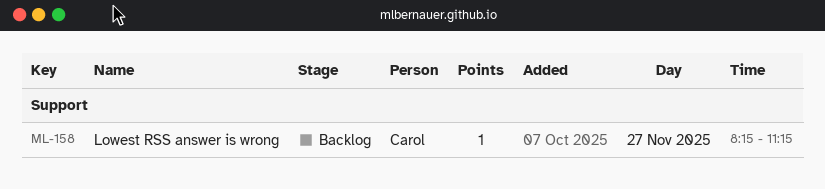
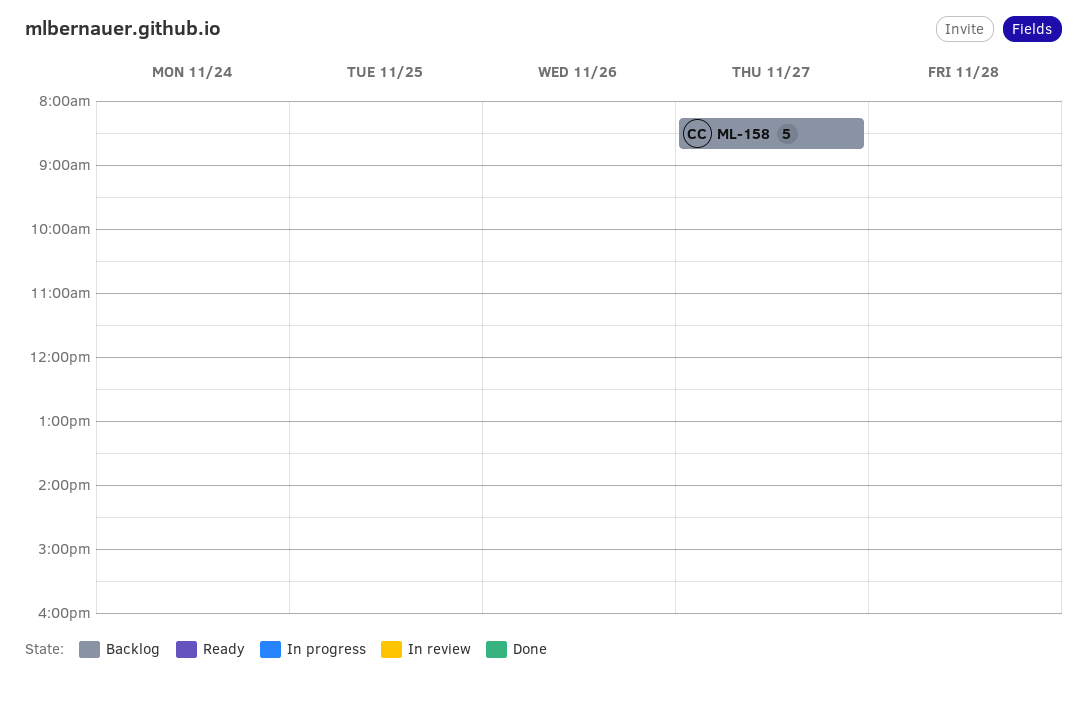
ML-158, estimate: 1 -> 5
ML-158, ends: 11:15 -> 08:45

